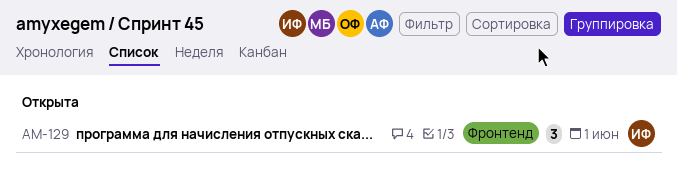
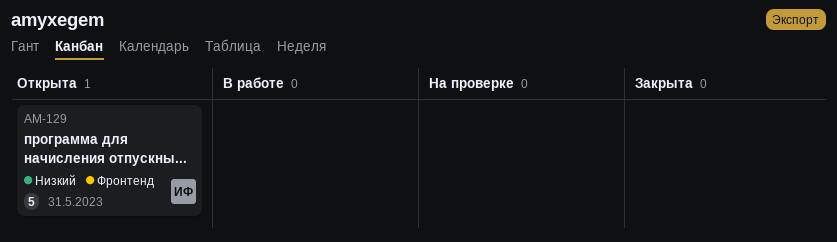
AM-129, estimate: 3 -> 5
AM-129, due: Jun 1 -> May 31

